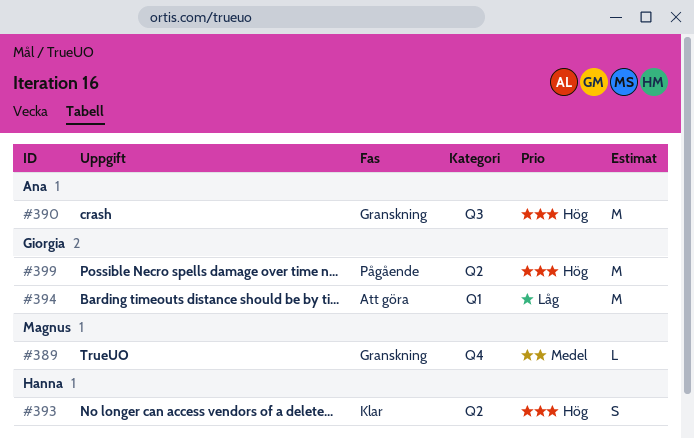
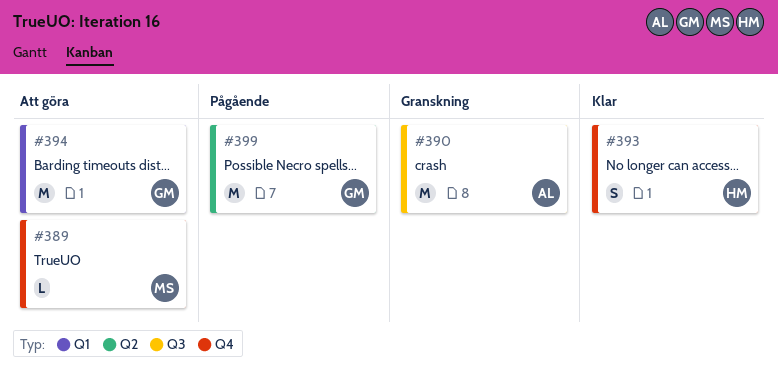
#389, status: Granskning -> Att göra
#393, label: Q2 -> Q4

